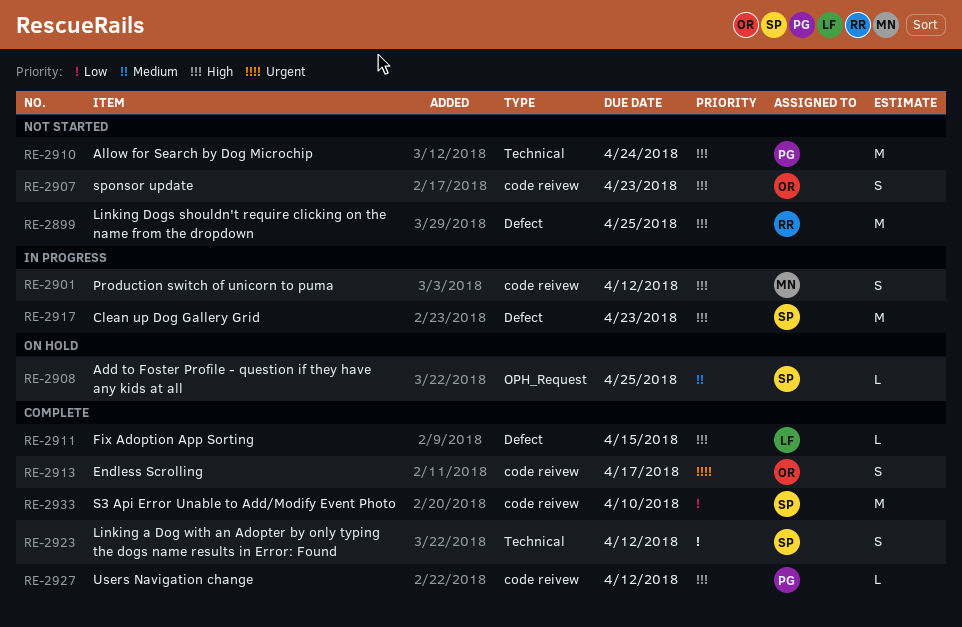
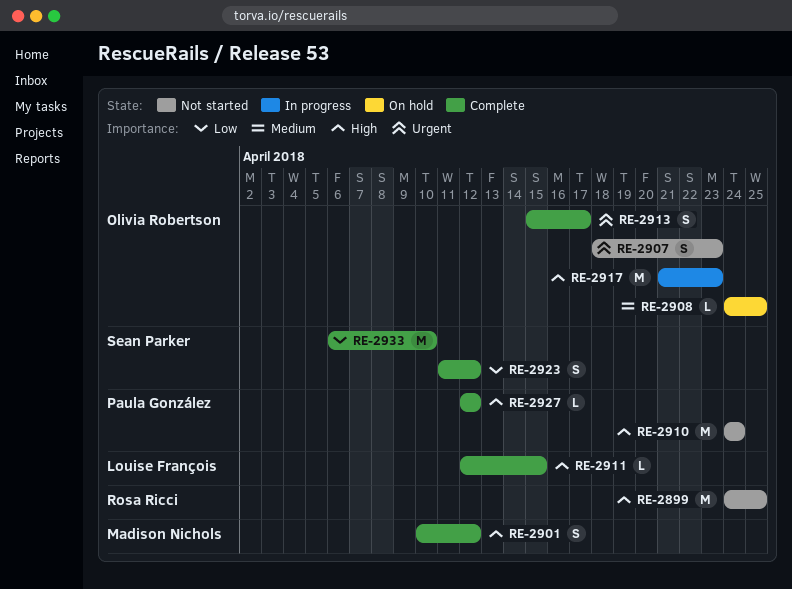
RE-2901, status: In progress -> Complete
RE-2907, priority: High -> Urgent
RE-2908, owner: Sean Parker -> Olivia Robertson
RE-2917, owner: Sean Parker -> Olivia Robertson

